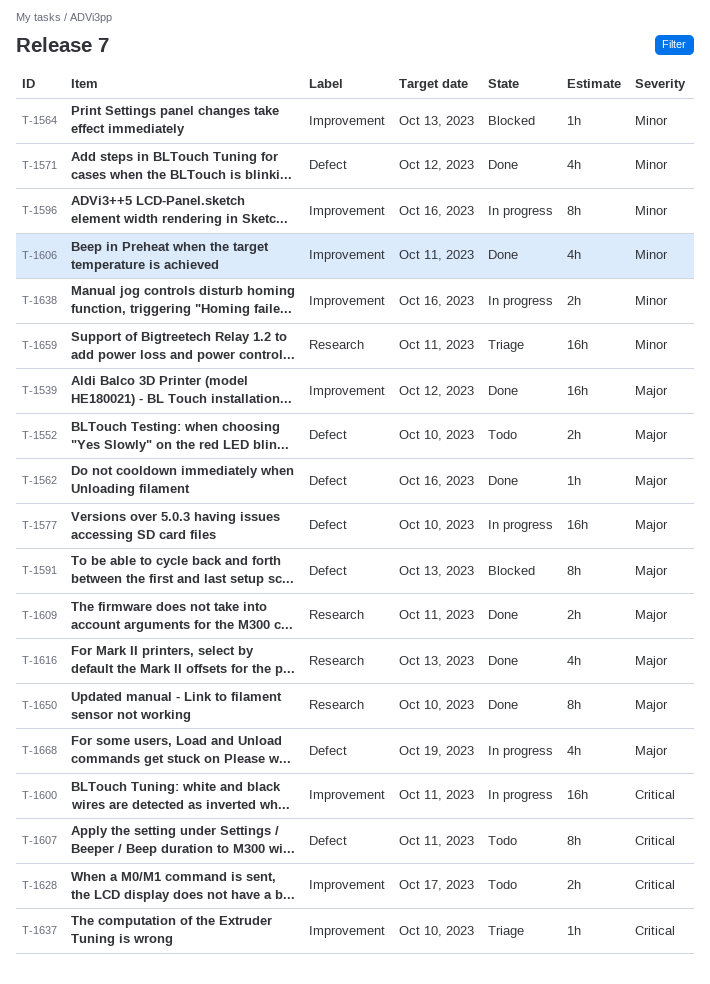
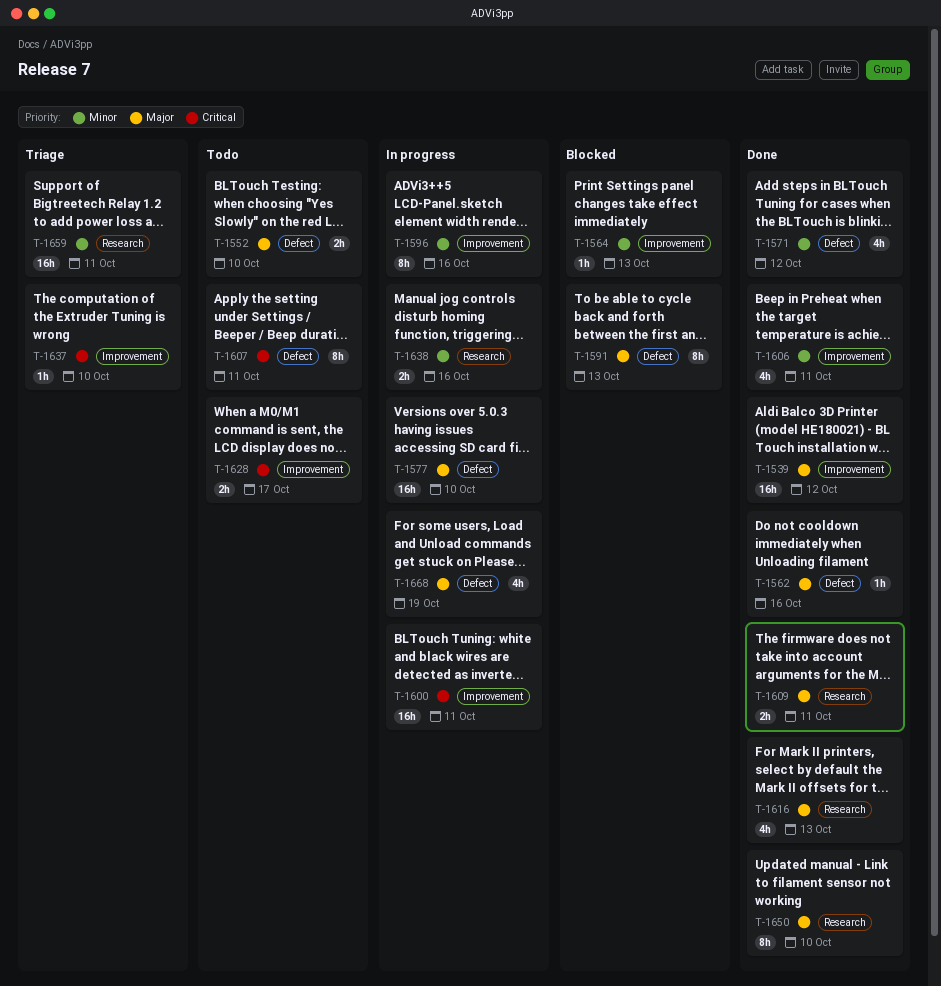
T-1638, label: Improvement -> Research

